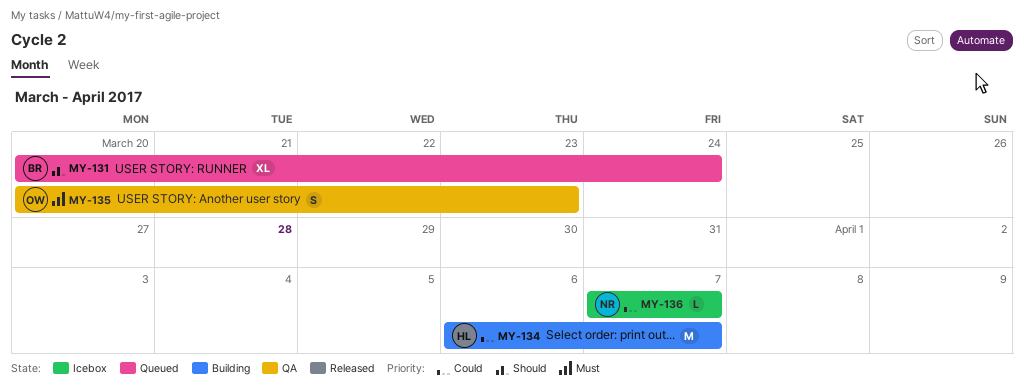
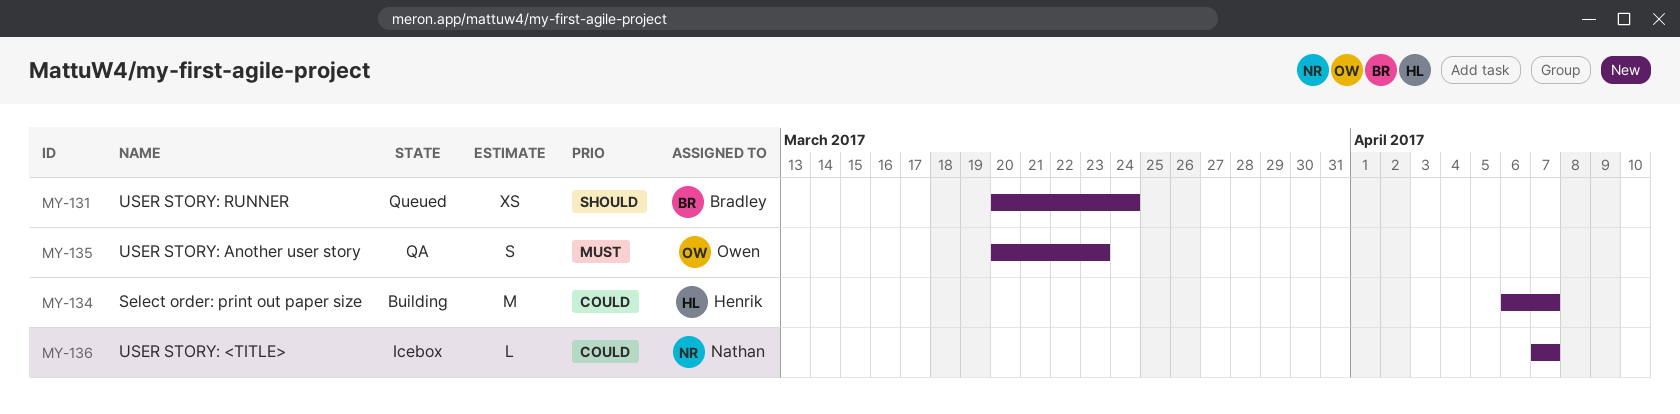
MY-131, estimate: XL -> XS

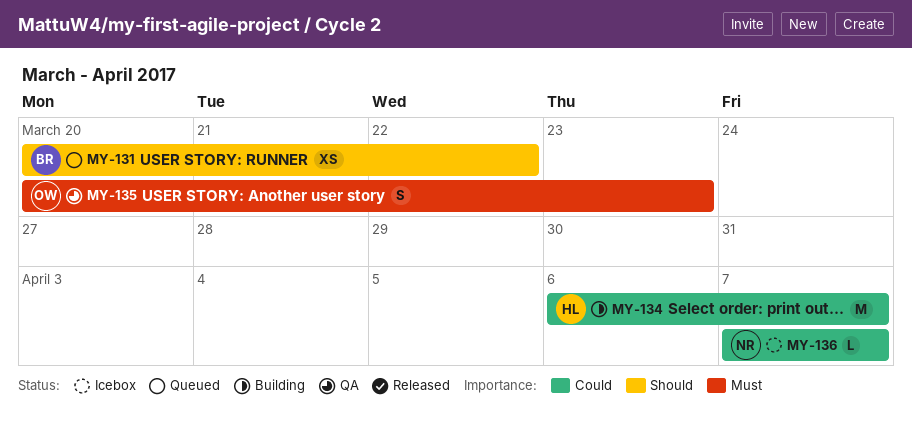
MY-131, due: Mar 24 -> Mar 22

